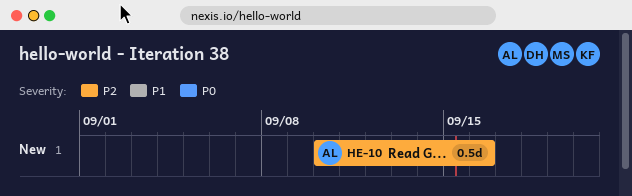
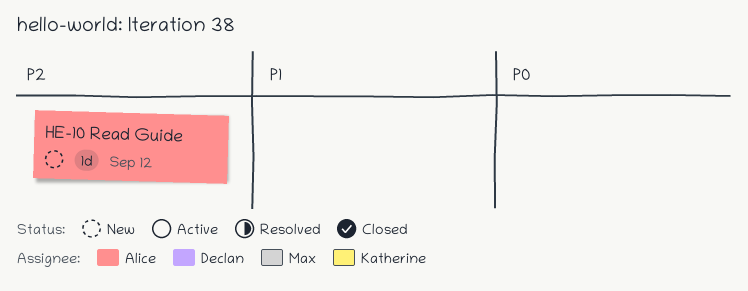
HE-10, estimate: 0.5d -> 1d
HE-10, due: Sep 16 -> Sep 12

